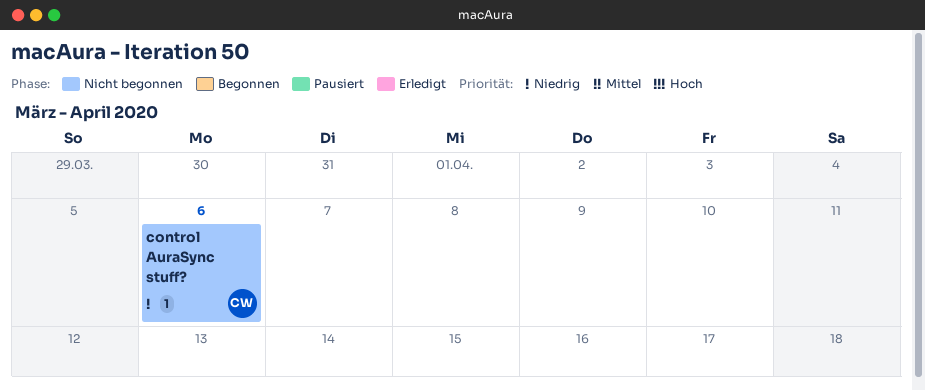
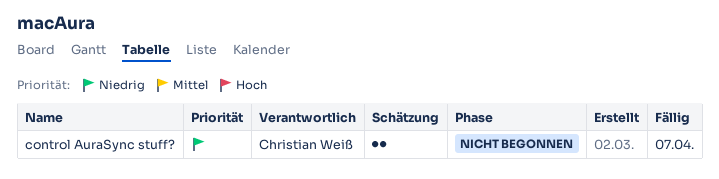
control AuraSync stuff?, estimate: 1 -> 2
control AuraSync stuff?, due: Apr 6 -> Apr 7

